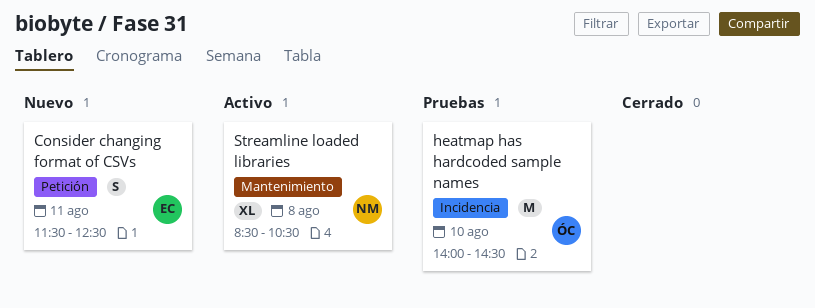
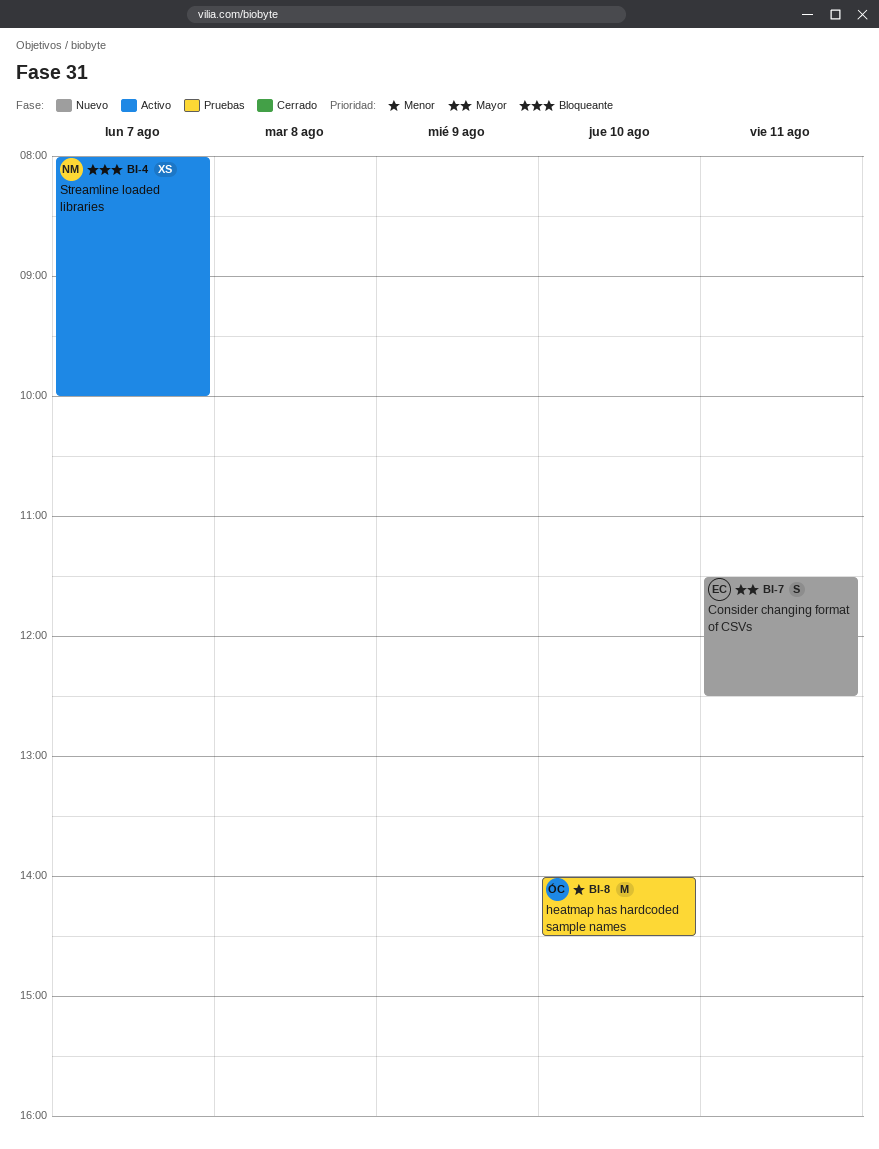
Streamline loaded libraries, estimate: XL -> XS
Streamline loaded libraries, day: Aug 8 -> Aug 7
Streamline loaded libraries, begins: 08:30 -> 08:00
Streamline loaded libraries, ends: 10:30 -> 10:00

